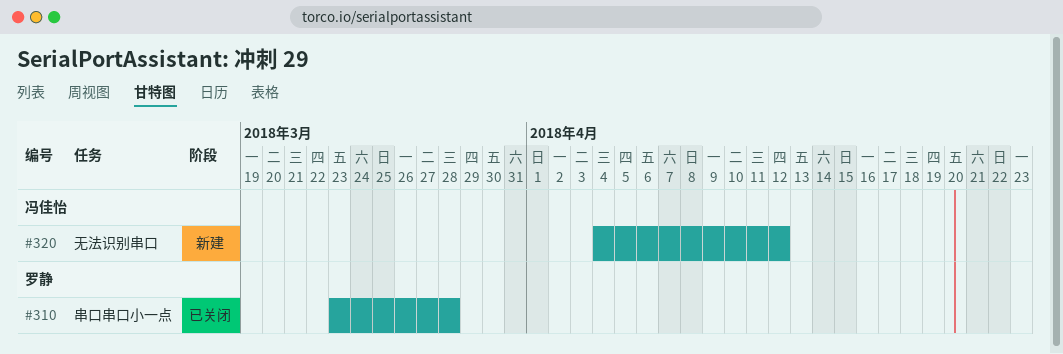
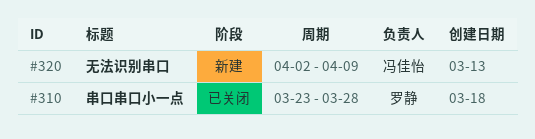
#320, start: Apr 4 -> Apr 2
#320, due: Apr 12 -> Apr 9

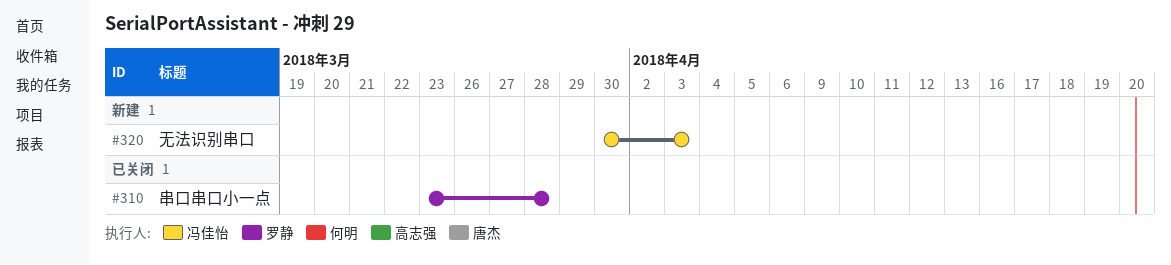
#320, start: Apr 2 -> Mar 30
#320, due: Apr 9 -> Apr 3

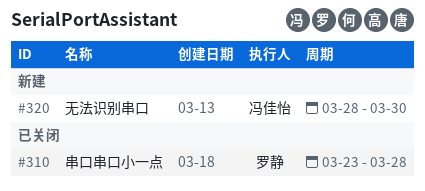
#320, start: Mar 30 -> Mar 28
#320, due: Apr 3 -> Mar 30

